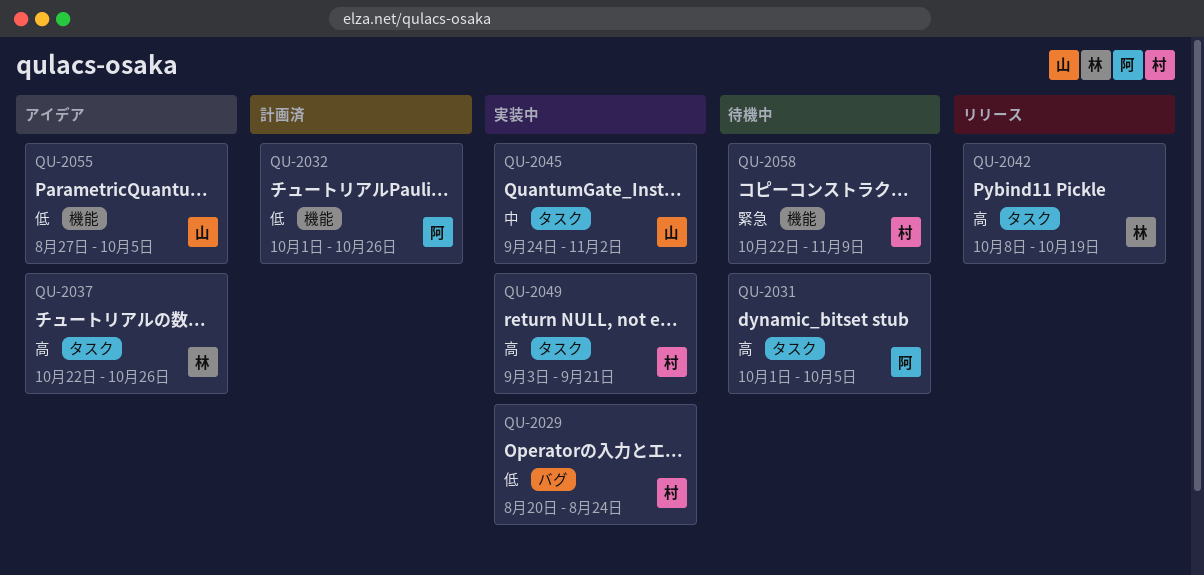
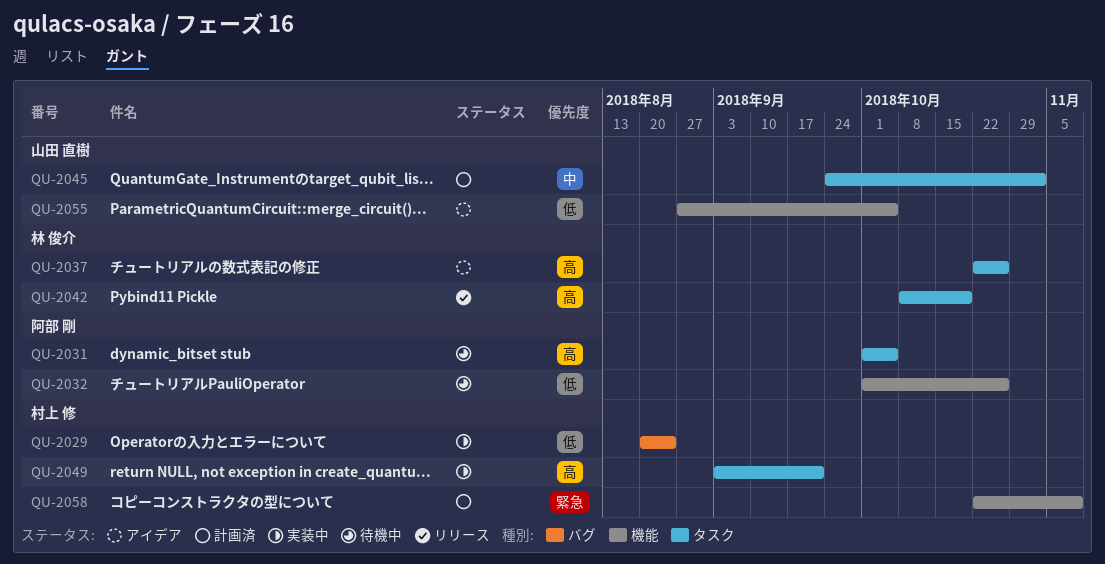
QU-2032, status: 計画済 -> 待機中
QU-2045, status: 実装中 -> 計画済
QU-2058, status: 待機中 -> 計画済

